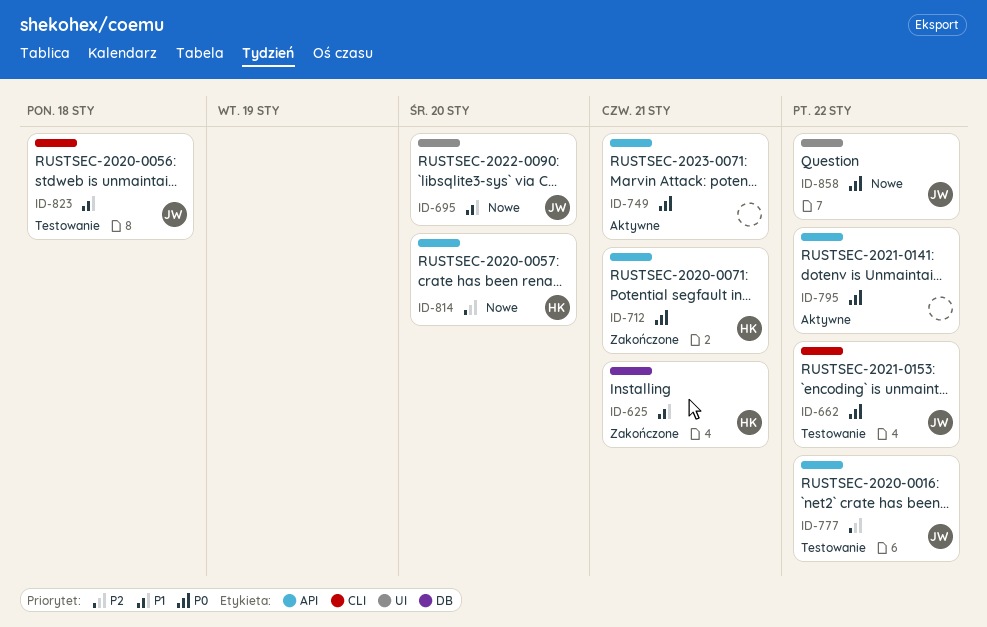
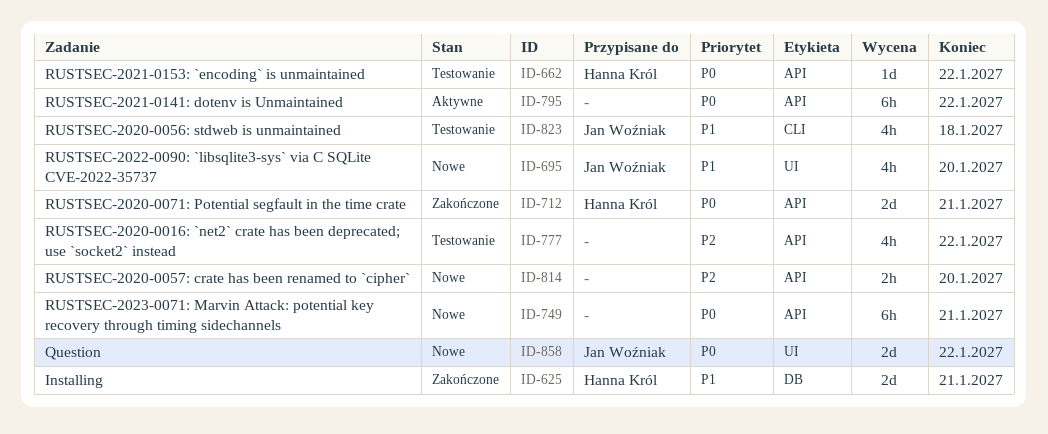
ID-662, owner: Jan Woźniak -> Hanna Król
ID-662, label: CLI -> API
ID-749, status: Aktywne -> Nowe
ID-777, owner: Jan Woźniak -> none
ID-814, owner: Hanna Król -> none

